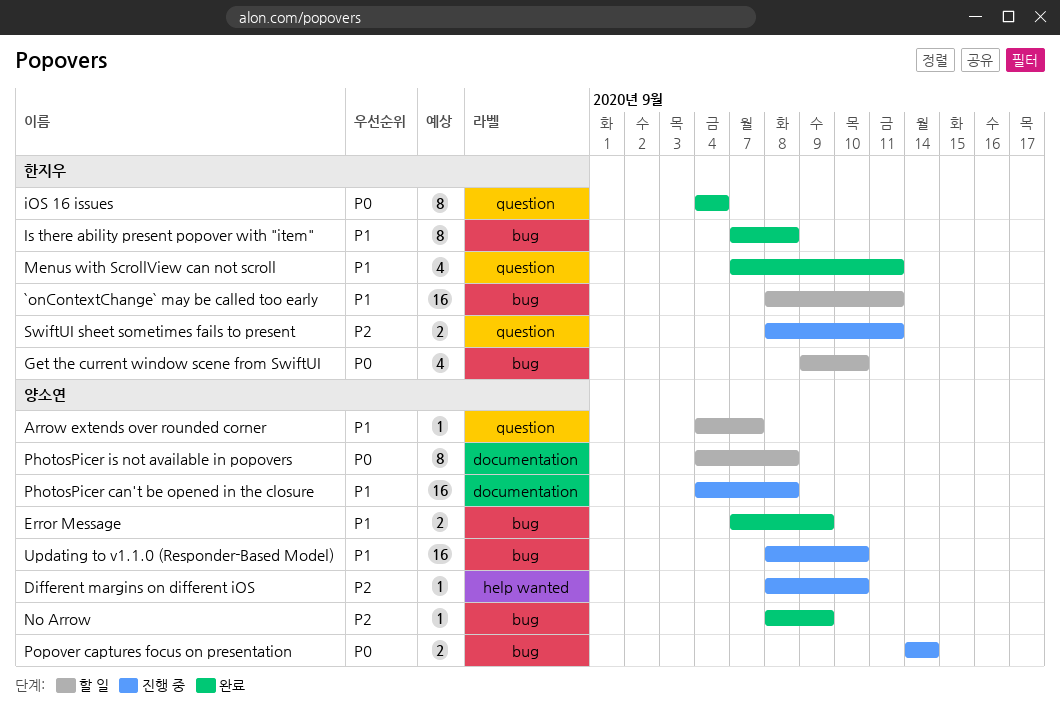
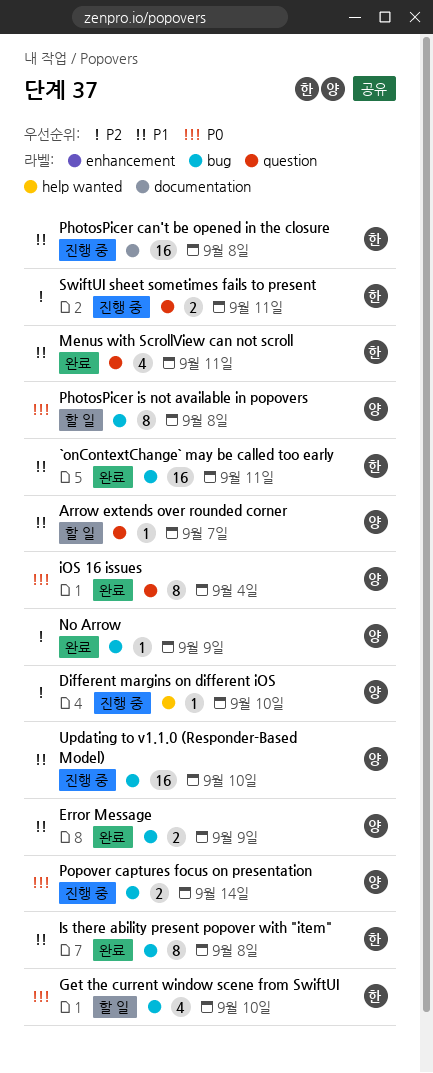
`onContextChange` may be called too early, status: 할 일 -> 완료
iOS 16 issues, owner: 한지우 -> 양소연
PhotosPicer can't be opened in the closure, owner: 양소연 -> 한지우
PhotosPicer is not available in popovers, label: documentation -> bug

